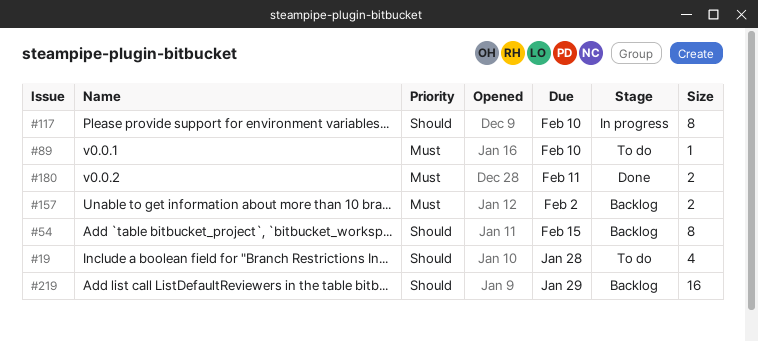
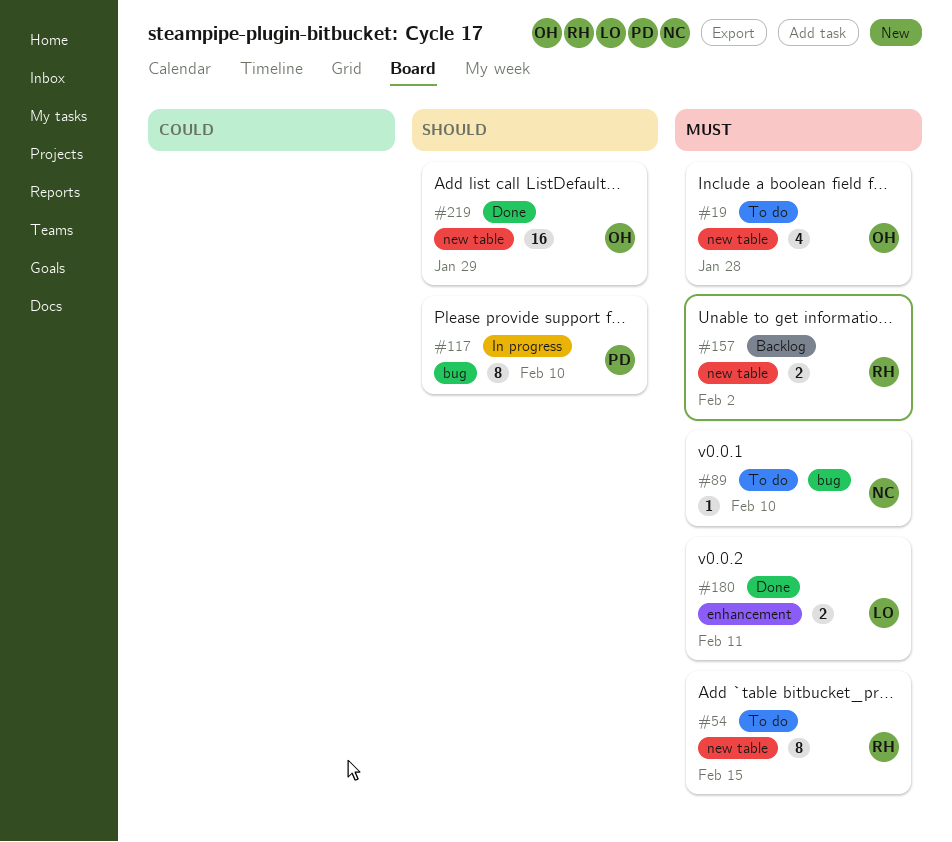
#19, priority: Should -> Must
#54, status: Backlog -> To do
#54, priority: Should -> Must
#219, status: Backlog -> Done

